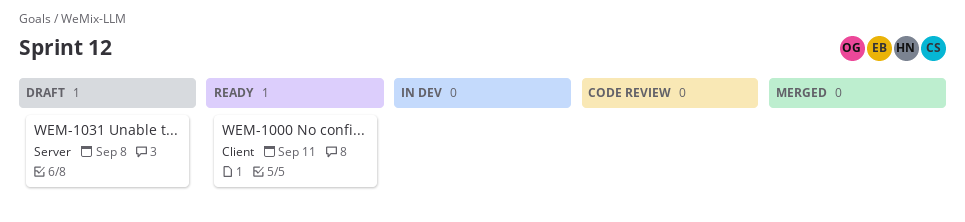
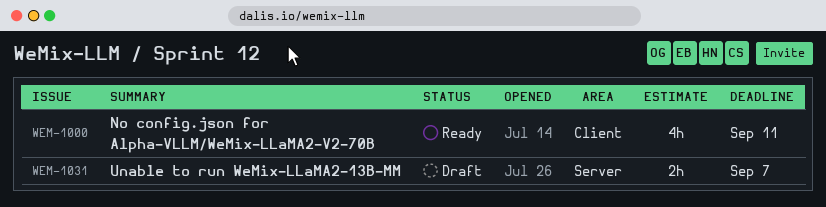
WEM-1031, due: Sep 8 -> Sep 7

